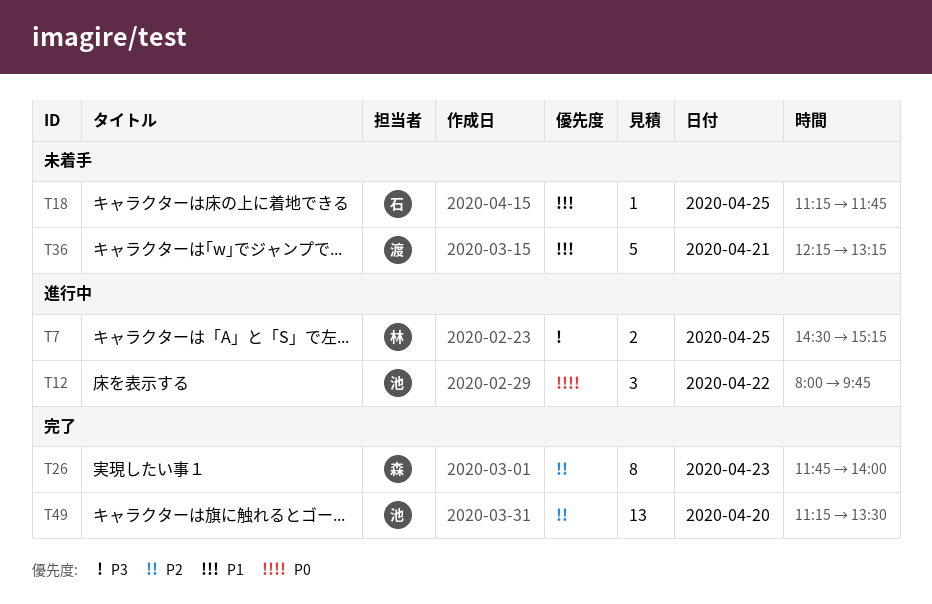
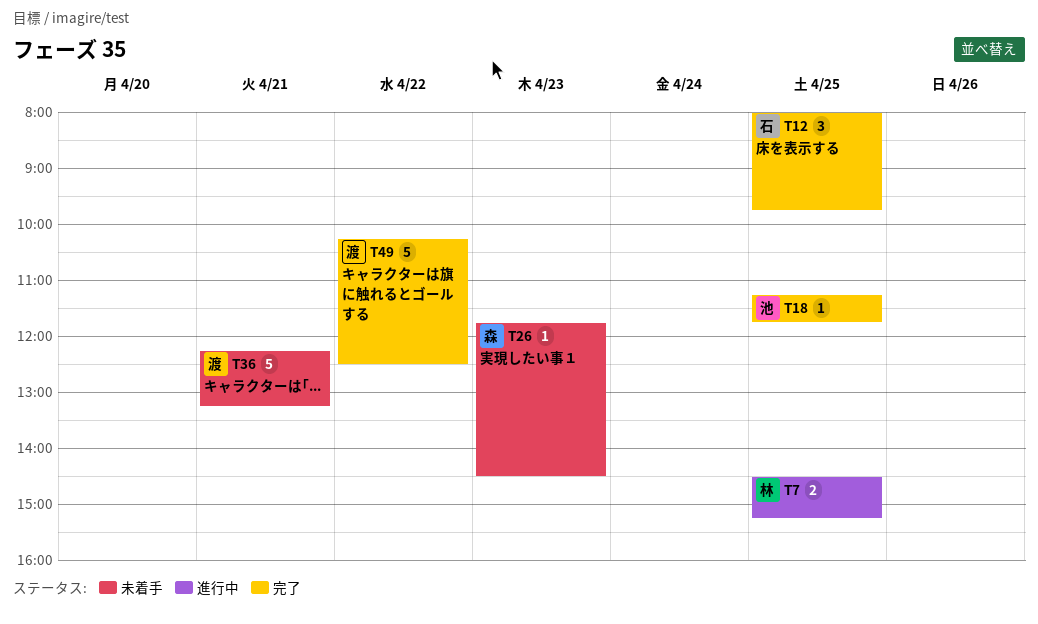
T12, status: 進行中 -> 完了
T12, owner: 池 -> 石
T12, day: Apr 22 -> Apr 25
T18, status: 未着手 -> 完了
T18, owner: 石 -> 池
T26, status: 完了 -> 未着手
T26, estimate: 8 -> 1
T26, ends: 14:00 -> 14:30
T49, owner: 池 -> 渡
T49, estimate: 13 -> 5
T49, day: Apr 20 -> Apr 22
T49, begins: 11:15 -> 10:15
T49, ends: 13:30 -> 12:30

